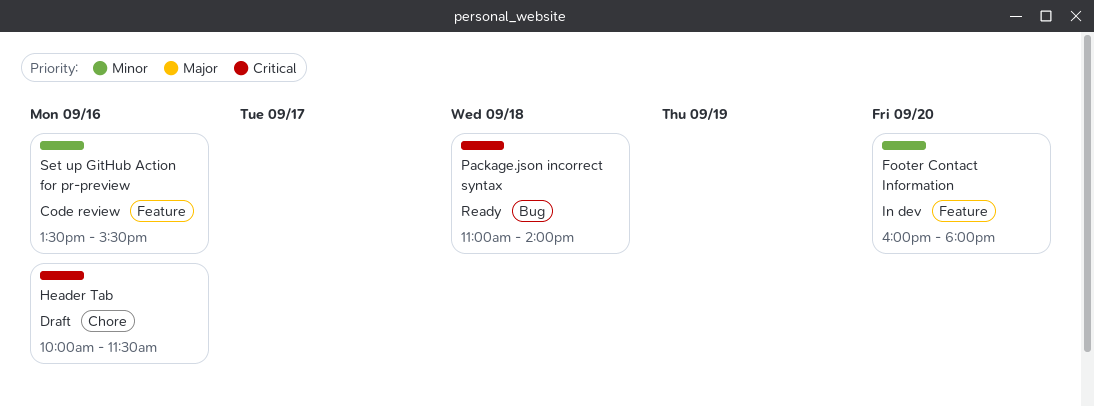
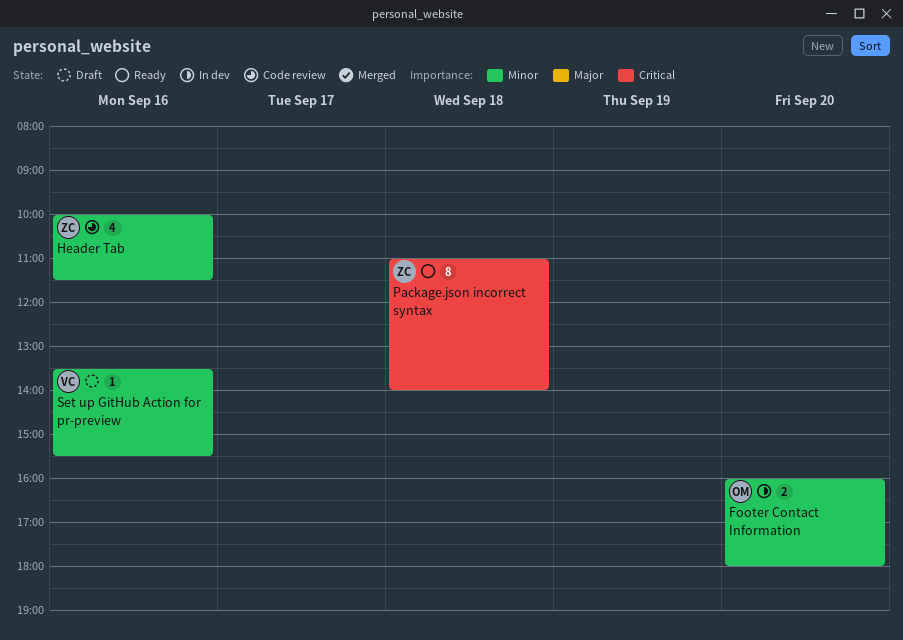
Header Tab, status: Draft -> Code review
Header Tab, priority: Critical -> Minor
Set up GitHub Action for pr-preview, status: Code review -> Draft

